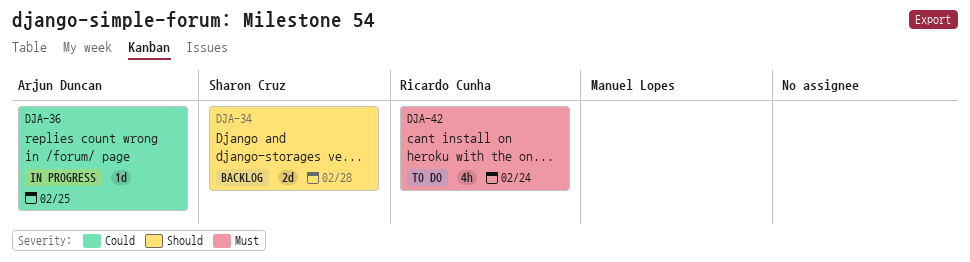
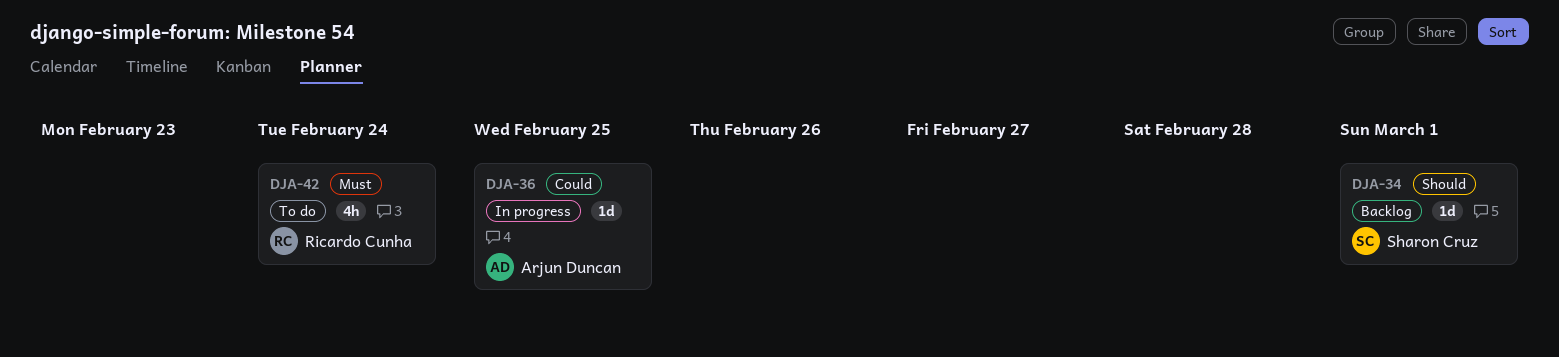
DJA-34, estimate: 2d -> 1d
DJA-34, due: Feb 28 -> Mar 1

